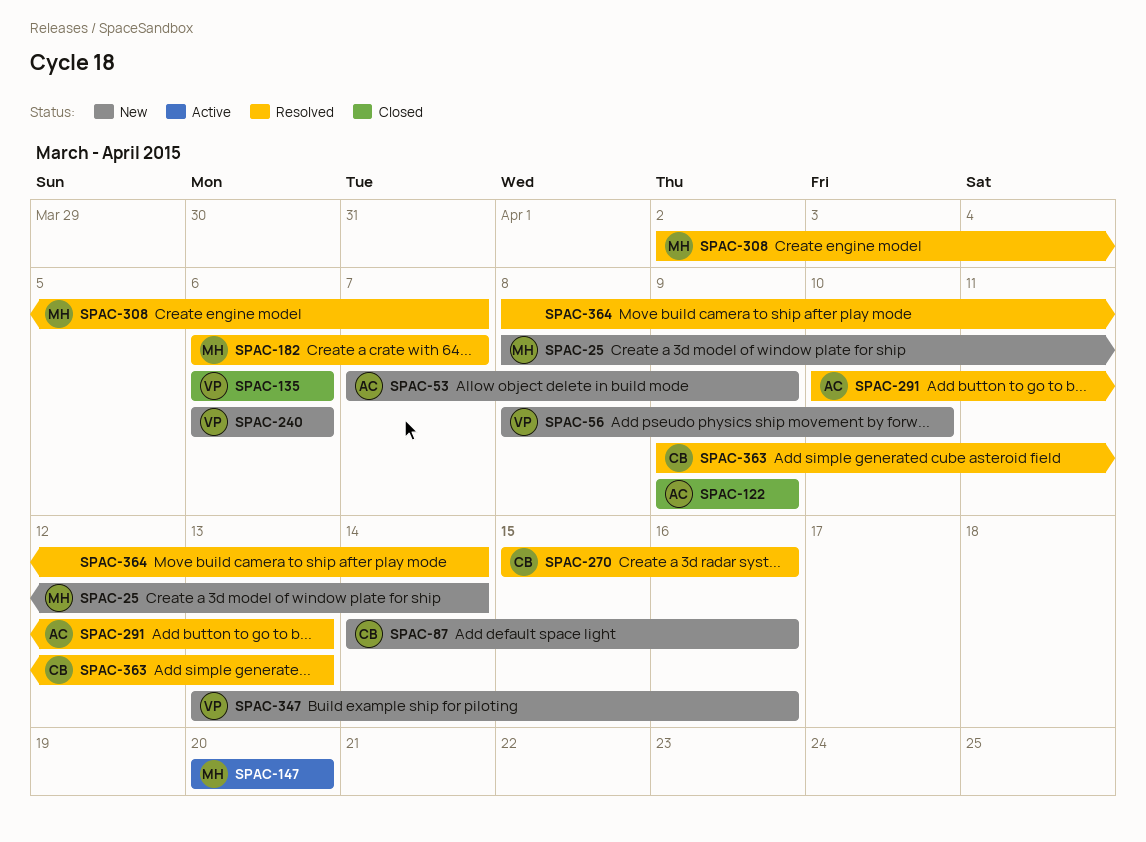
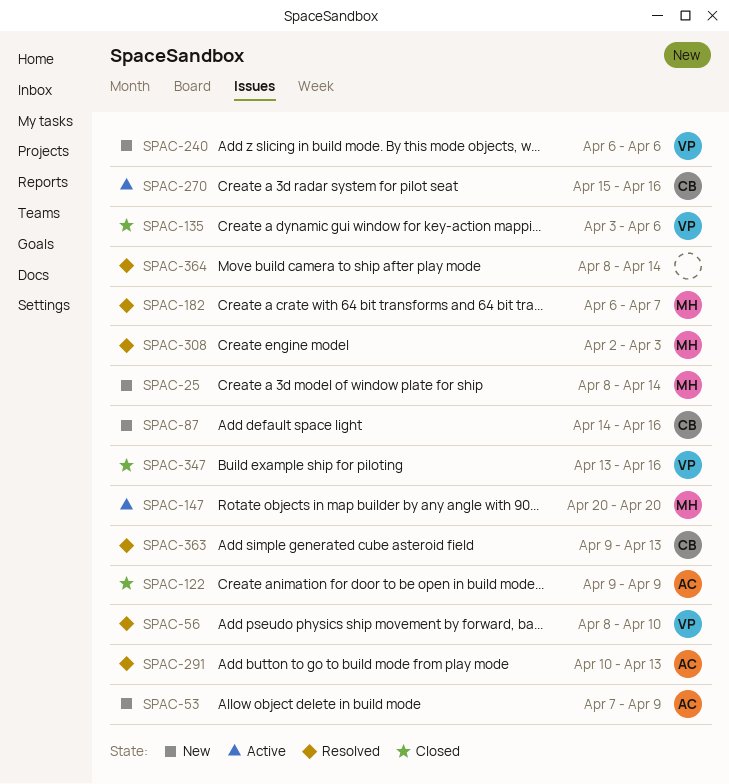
SPAC-56, status: New -> Resolved
SPAC-135, start: Apr 6 -> Apr 3
SPAC-270, status: Resolved -> Active
SPAC-308, due: Apr 7 -> Apr 3
SPAC-347, status: New -> Closed

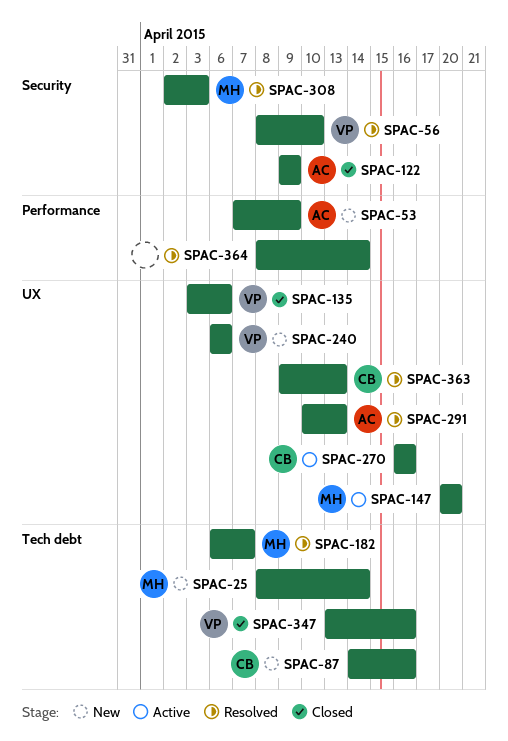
SPAC-270, start: Apr 15 -> Apr 16

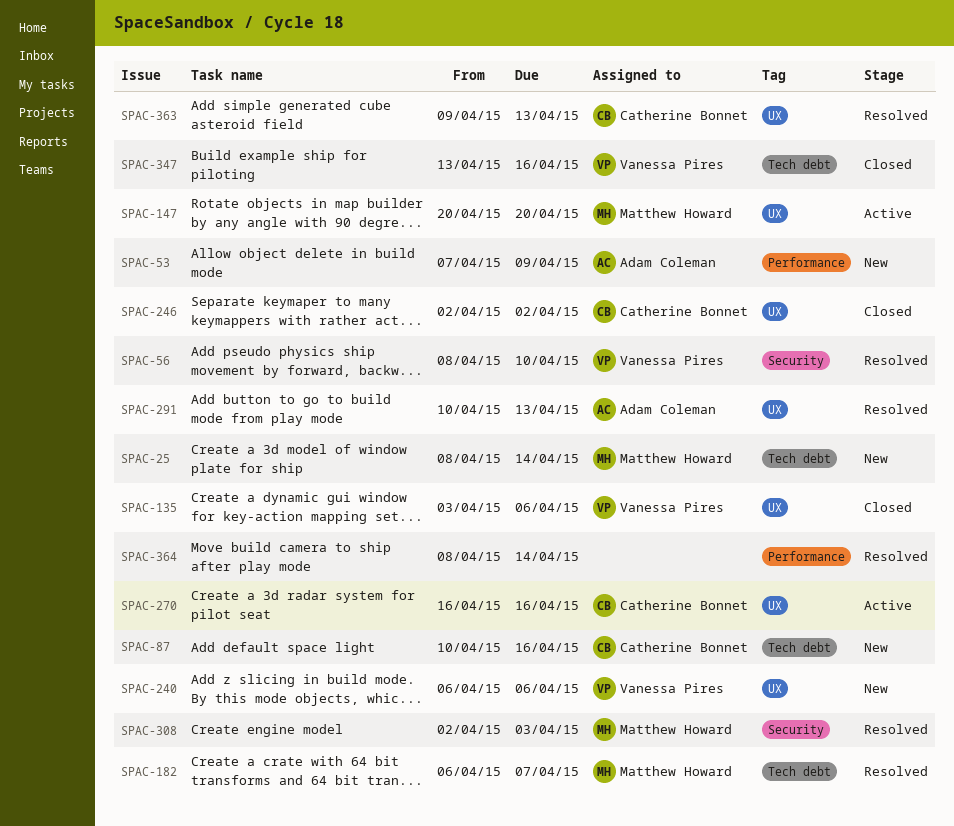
SPAC-87, start: Apr 14 -> Apr 10
SPAC-122: present -> none
SPAC-246: none -> present

